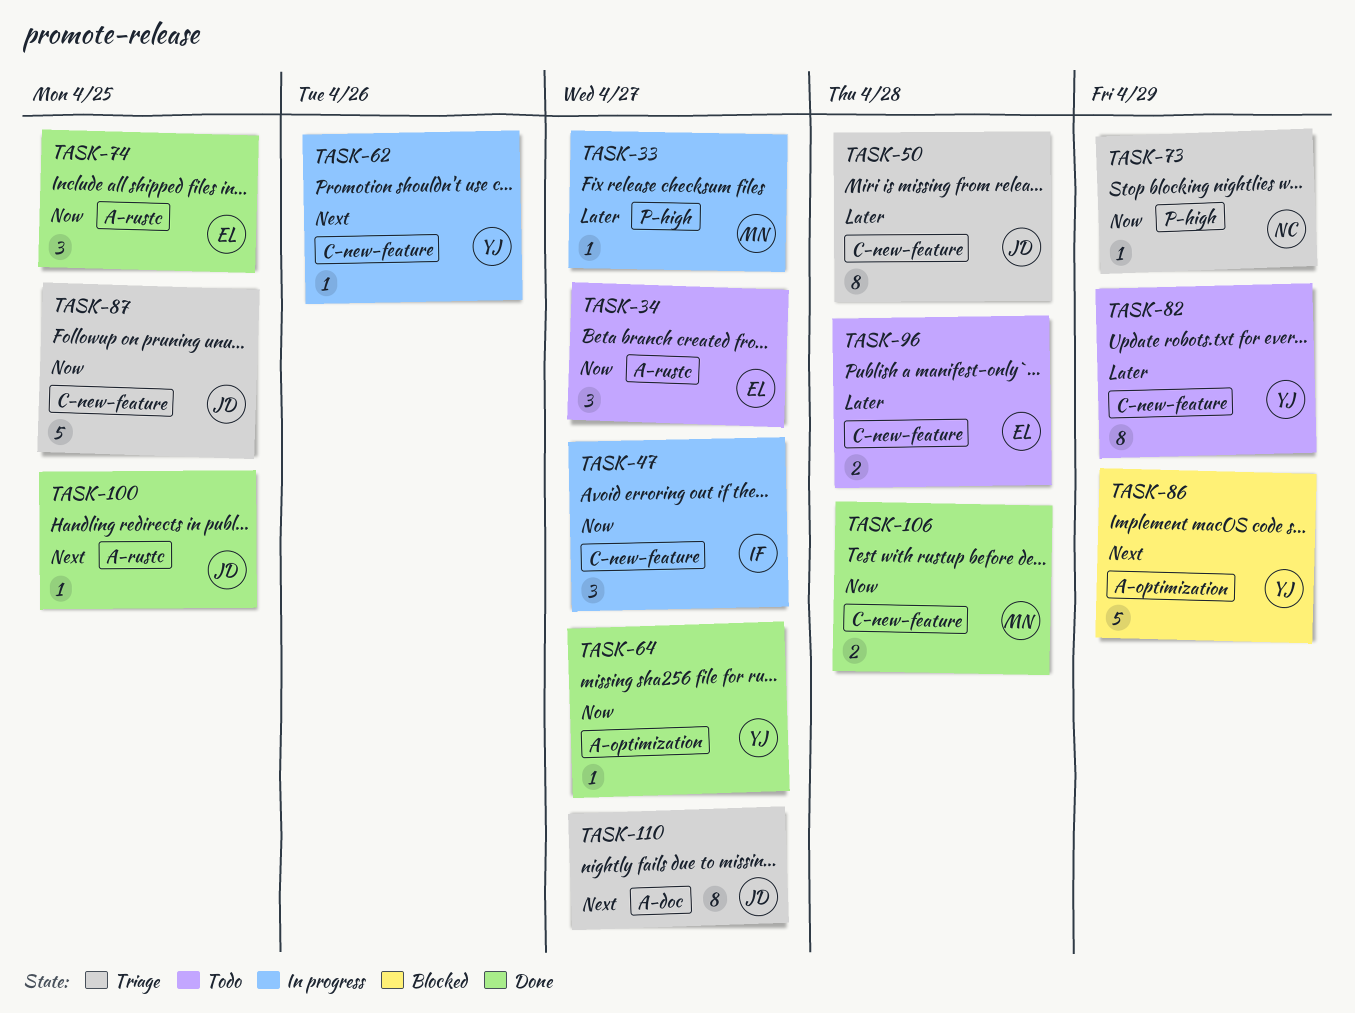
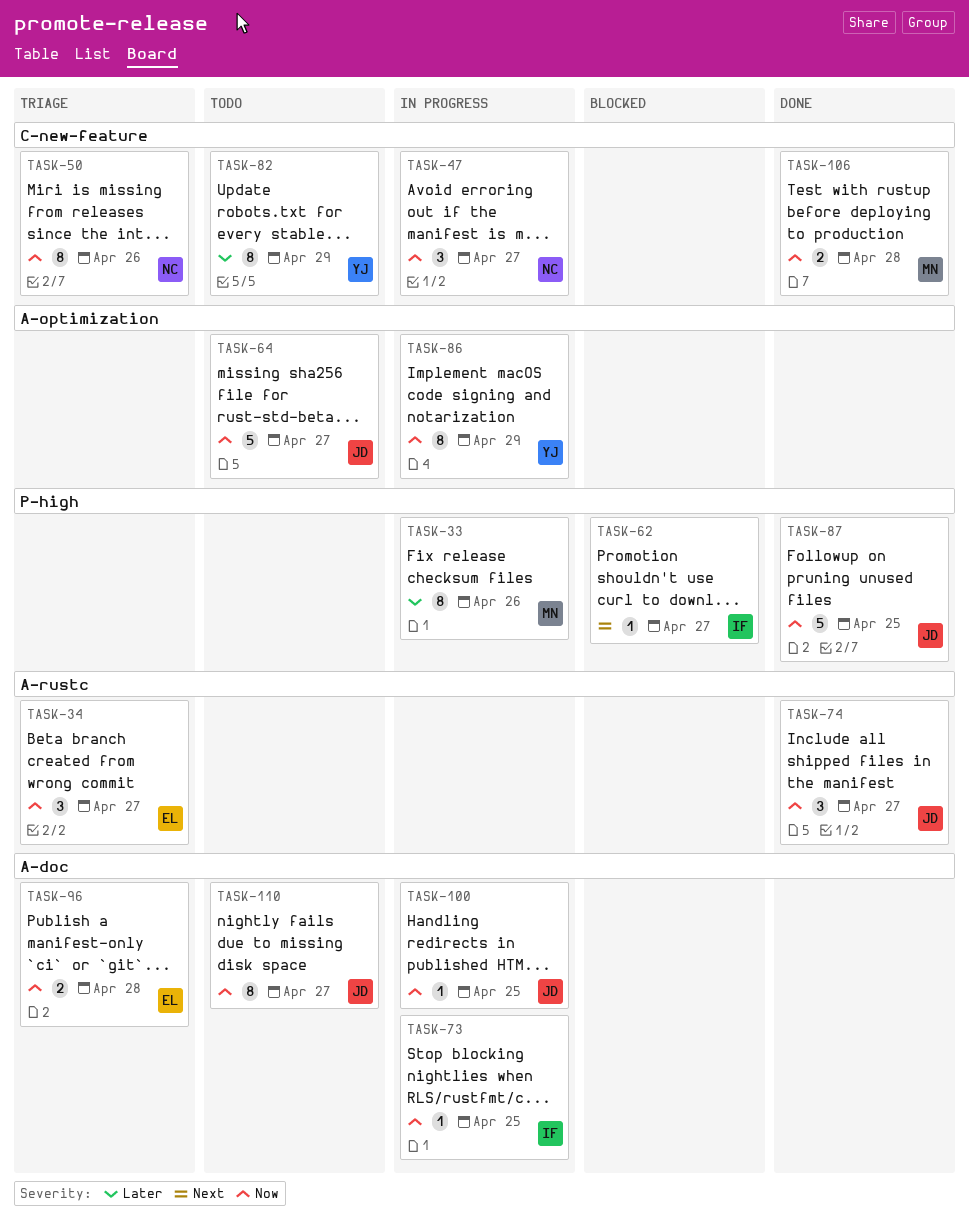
TASK-33, estimate: 1 -> 8
TASK-33, due: Apr 27 -> Apr 26
TASK-34, status: Todo -> Triage
TASK-47, owner: IF -> NC
TASK-50, owner: JD -> NC
TASK-50, priority: Later -> Now
TASK-50, due: Apr 28 -> Apr 26
TASK-62, status: In progress -> Blocked
TASK-62, owner: YJ -> IF
TASK-62, label: C-new-feature -> P-high
TASK-62, due: Apr 26 -> Apr 27
TASK-64, status: Done -> Todo
TASK-64, owner: YJ -> JD
TASK-64, estimate: 1 -> 5
TASK-73, status: Triage -> In progress
TASK-73, owner: NC -> IF
TASK-73, label: P-high -> A-doc
TASK-73, due: Apr 29 -> Apr 25
TASK-74, owner: EL -> JD
TASK-74, due: Apr 25 -> Apr 27
TASK-86, status: Blocked -> In progress
TASK-86, priority: Next -> Now
TASK-86, estimate: 5 -> 8
TASK-87, status: Triage -> Done
TASK-87, label: C-new-feature -> P-high
TASK-96, status: Todo -> Triage
TASK-96, priority: Later -> Now
TASK-96, label: C-new-feature -> A-doc
TASK-100, status: Done -> In progress
TASK-100, priority: Next -> Now
TASK-100, label: A-rustc -> A-doc
TASK-110, status: Triage -> Todo
TASK-110, priority: Next -> Now

